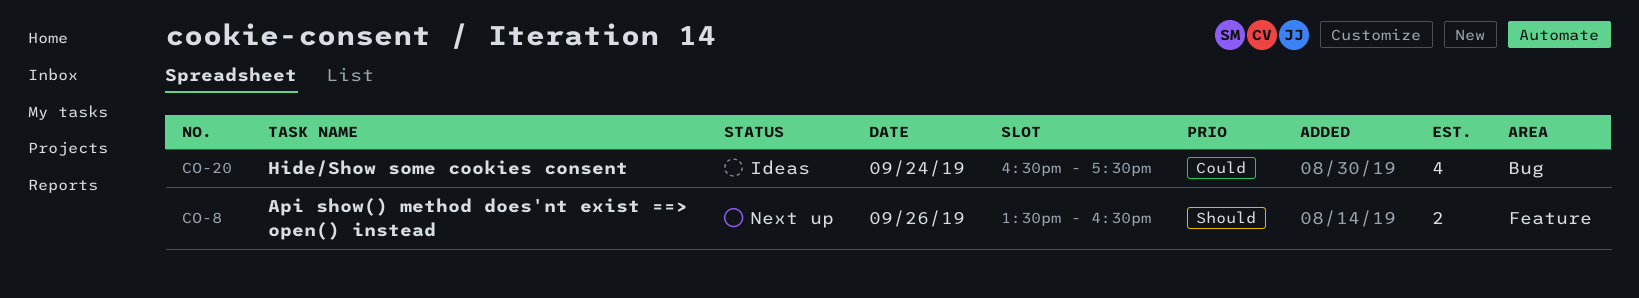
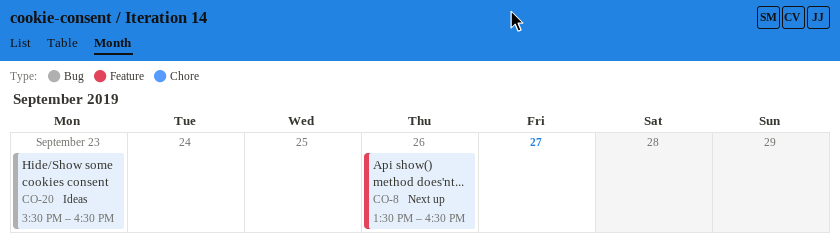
CO-20, day: Sep 24 -> Sep 23
CO-20, begins: 16:30 -> 15:30
CO-20, ends: 17:30 -> 16:30

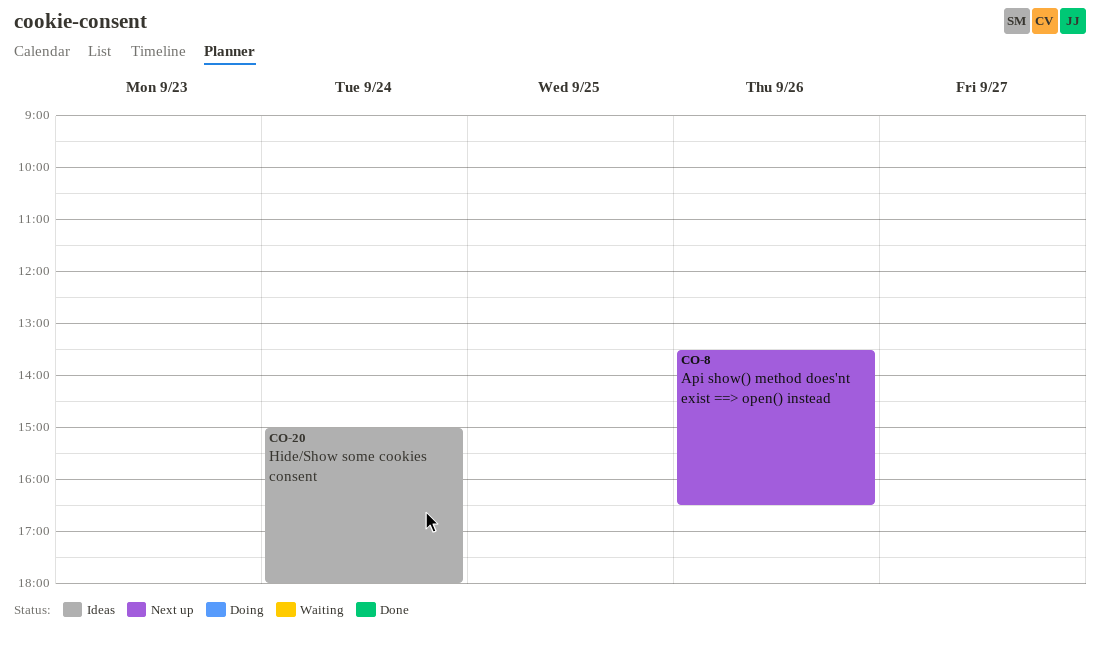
CO-20, day: Sep 23 -> Sep 24
CO-20, begins: 15:30 -> 15:00
CO-20, ends: 16:30 -> 18:00

